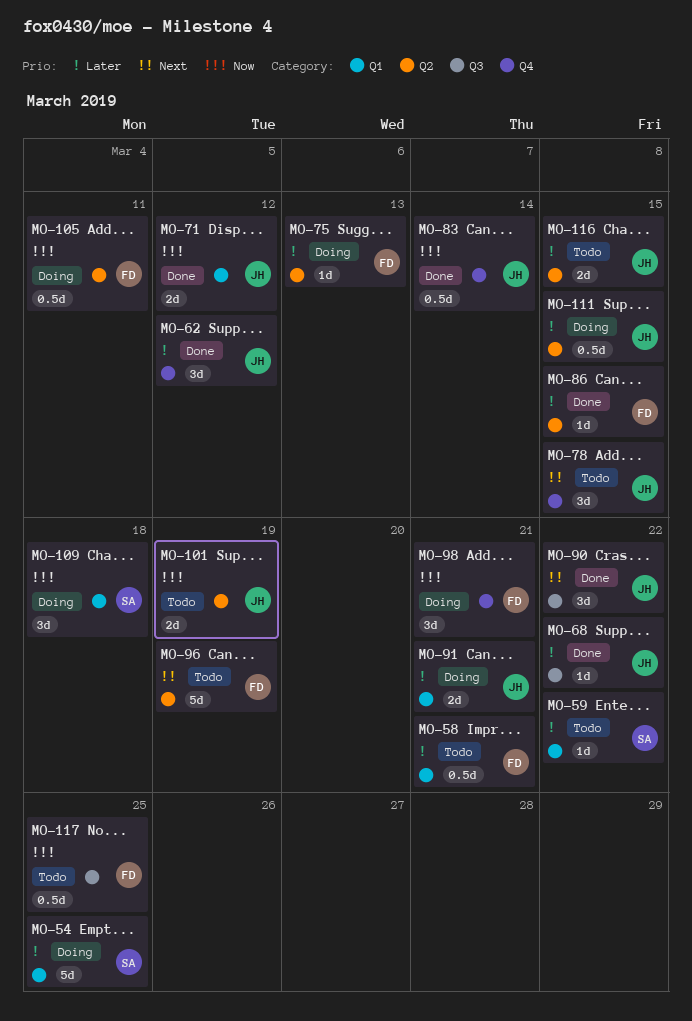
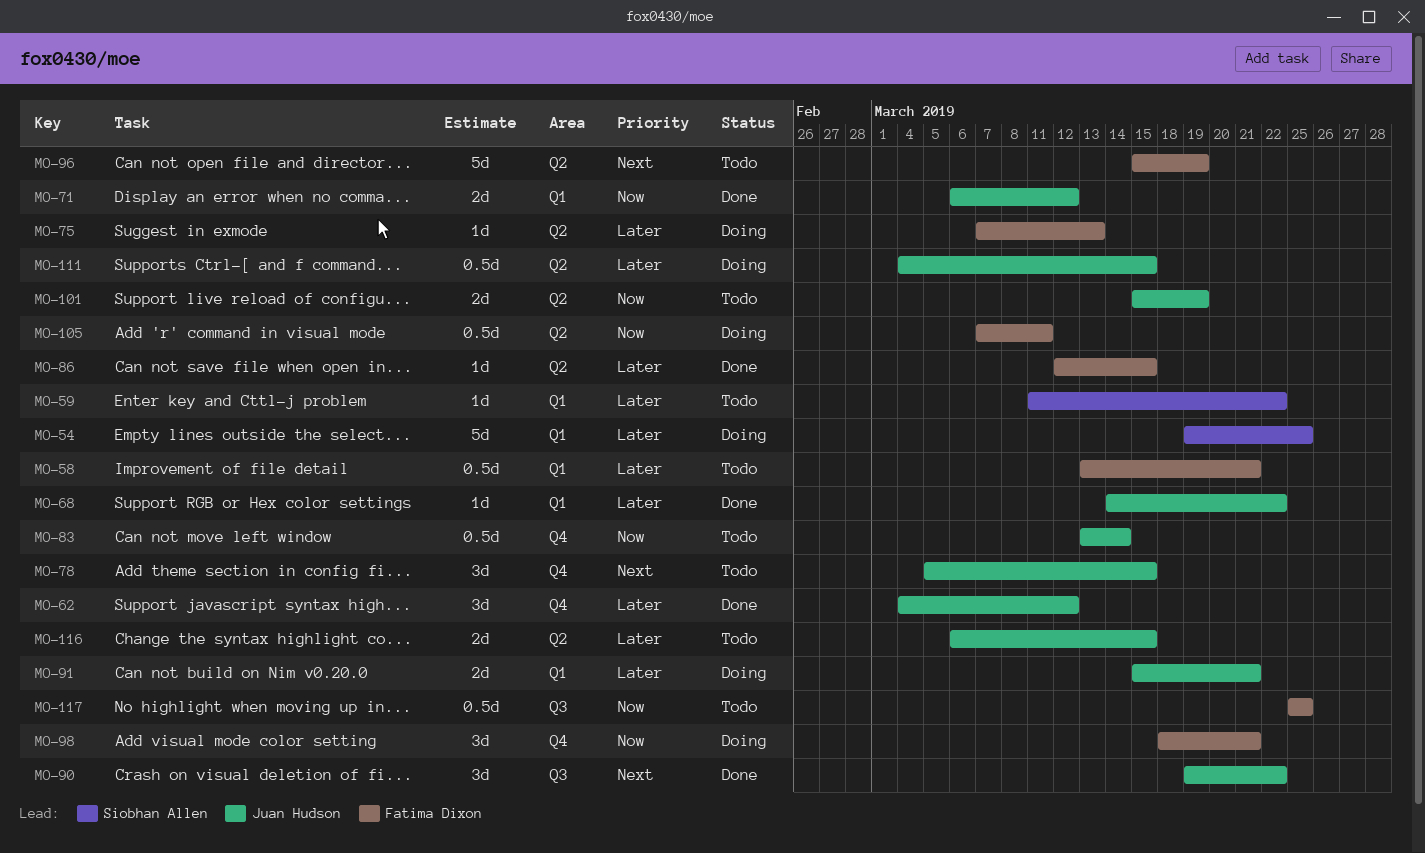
MO-68, label: Q3 -> Q1
MO-83, status: Done -> Todo
MO-109: present -> none

